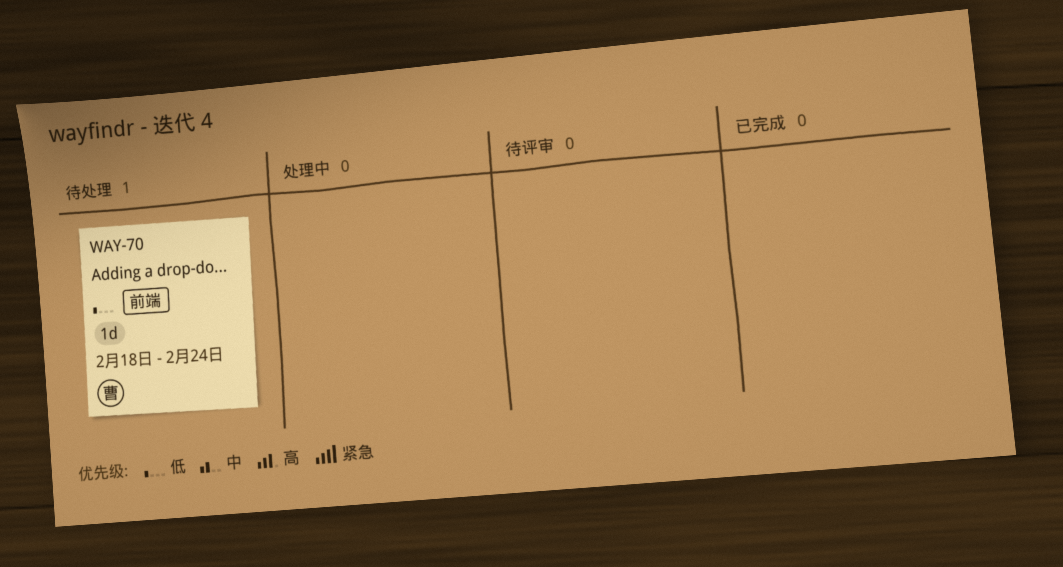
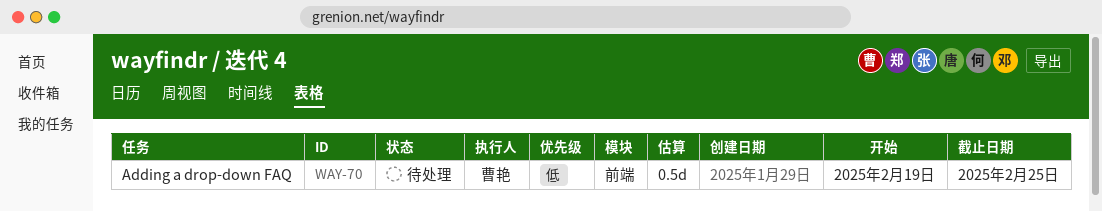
WAY-70, estimate: 1d -> 0.5d
WAY-70, start: Feb 18 -> Feb 19
WAY-70, due: Feb 24 -> Feb 25

